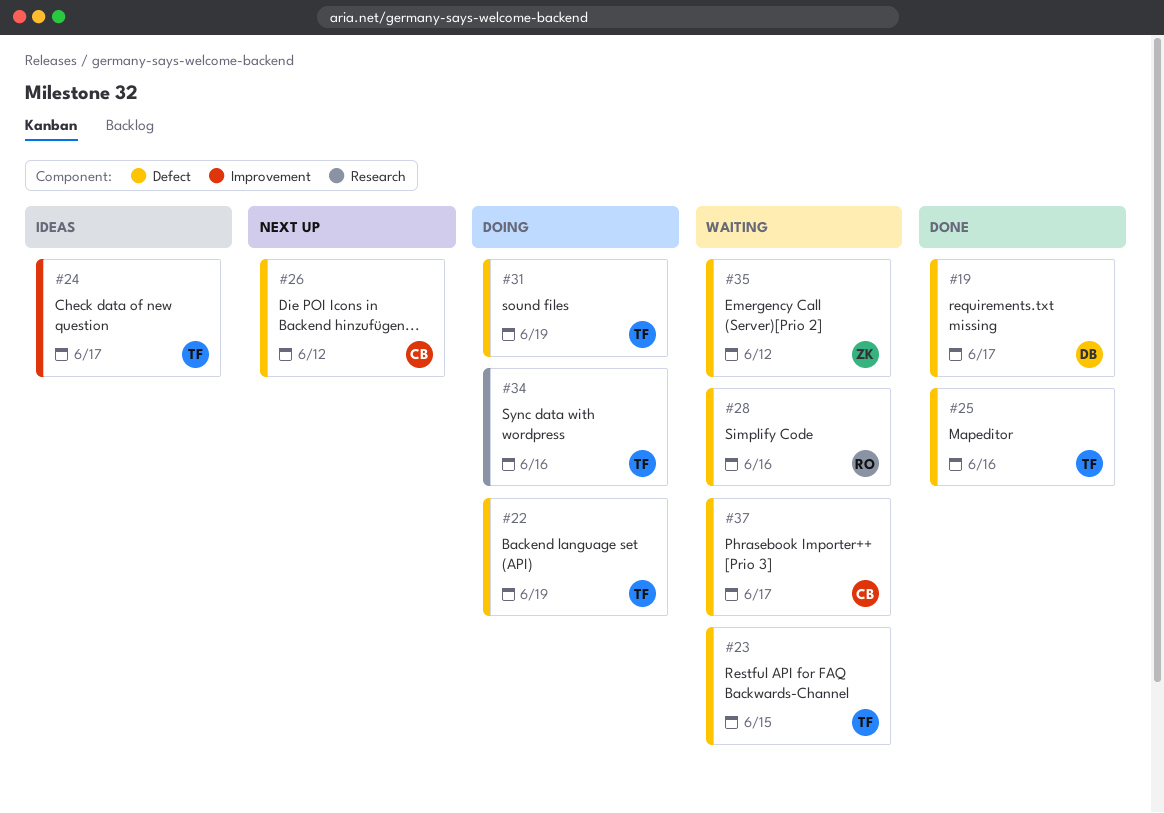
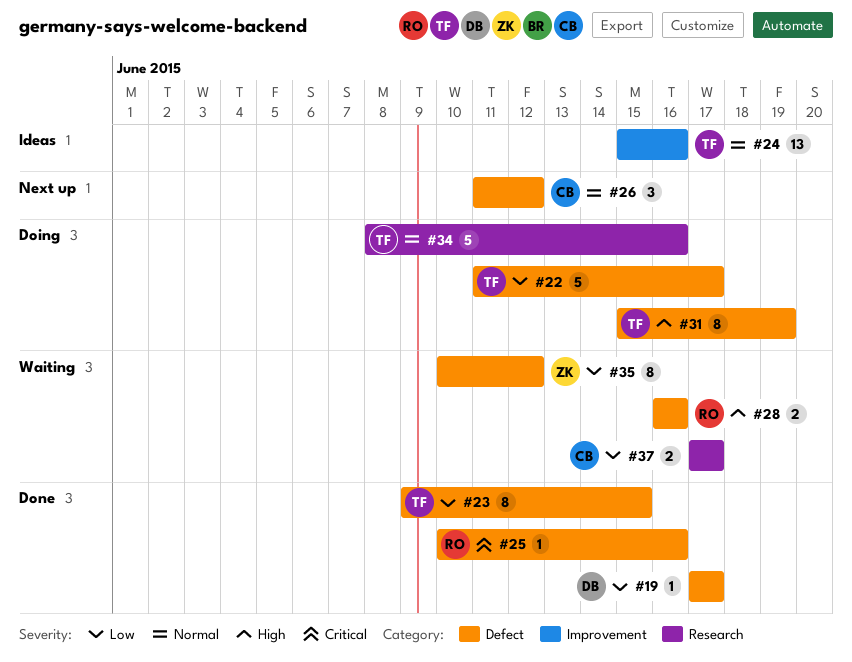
#22, due: Jun 19 -> Jun 17
#23, status: Waiting -> Done
#24, due: Jun 17 -> Jun 16
#25, owner: TF -> RO
#37, label: Defect -> Research

